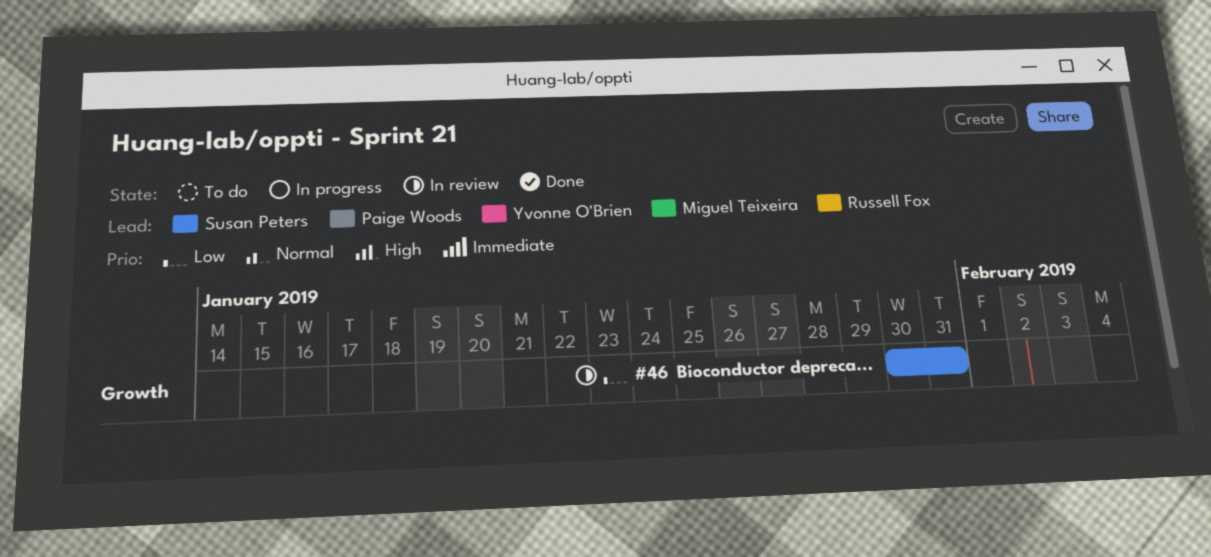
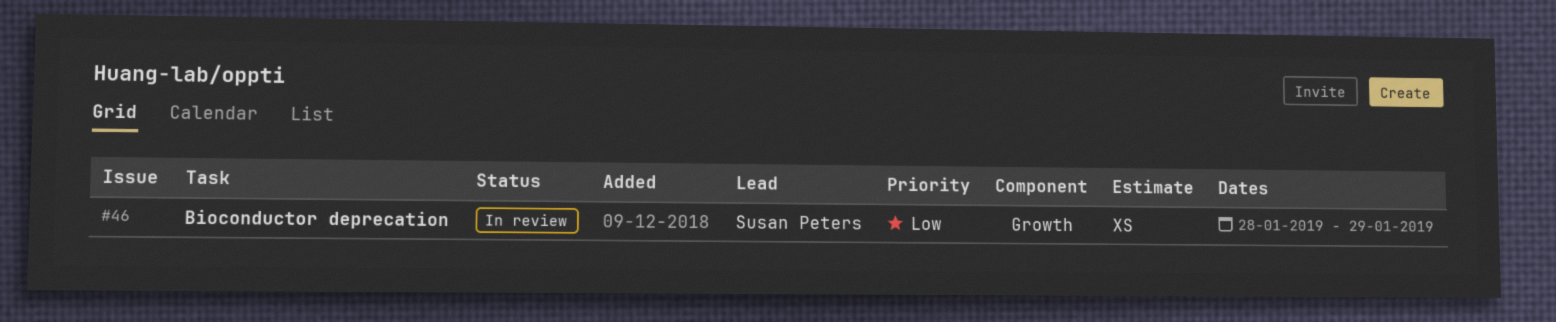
#46, start: Jan 30 -> Jan 28
#46, due: Jan 31 -> Jan 29

